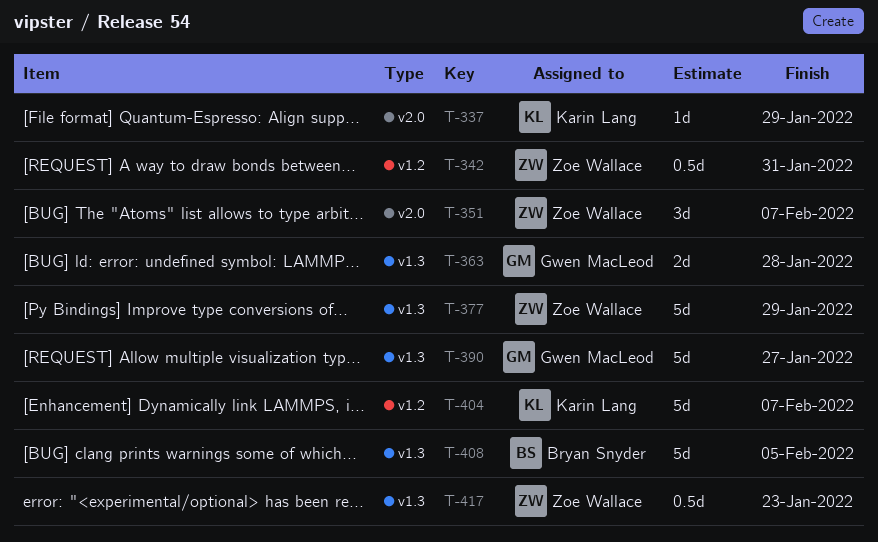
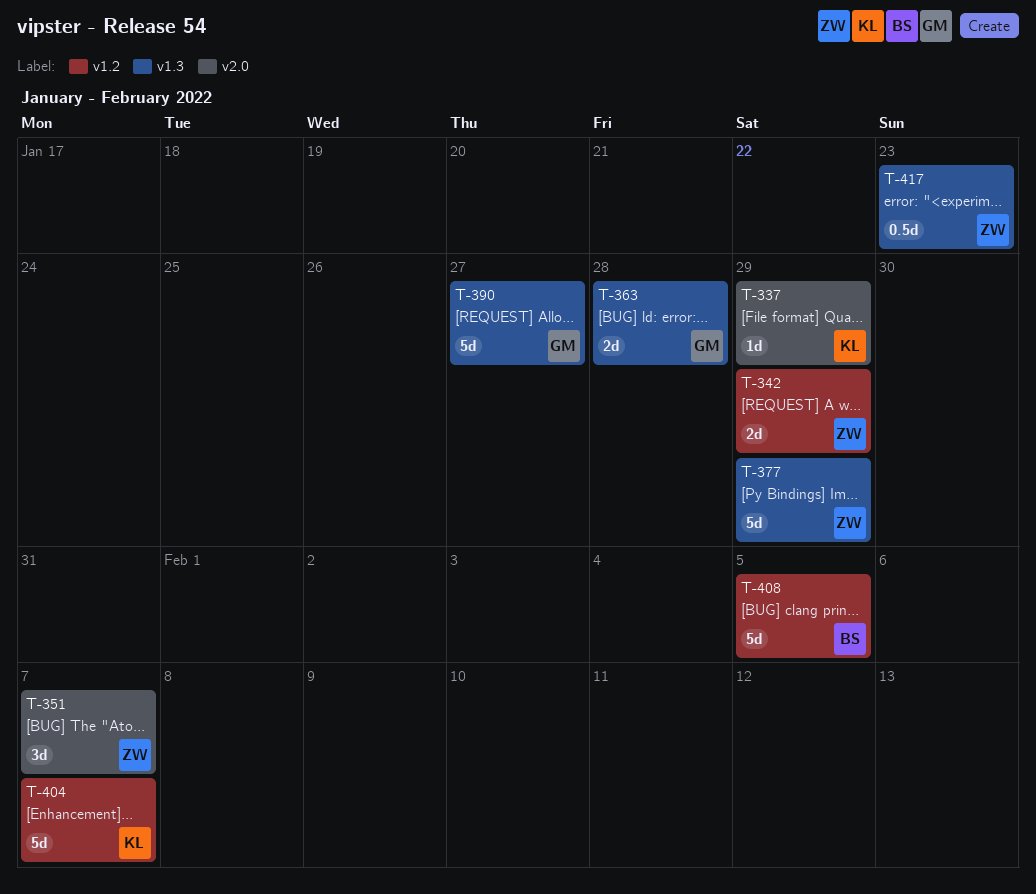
T-342, estimate: 0.5d -> 2d
T-342, due: Jan 31 -> Jan 29
T-408, label: v1.3 -> v1.2

